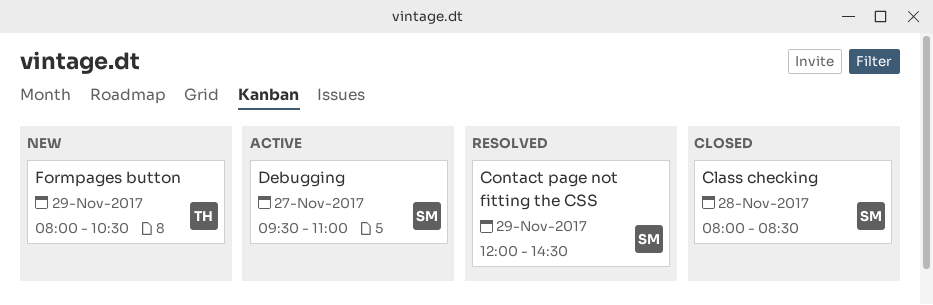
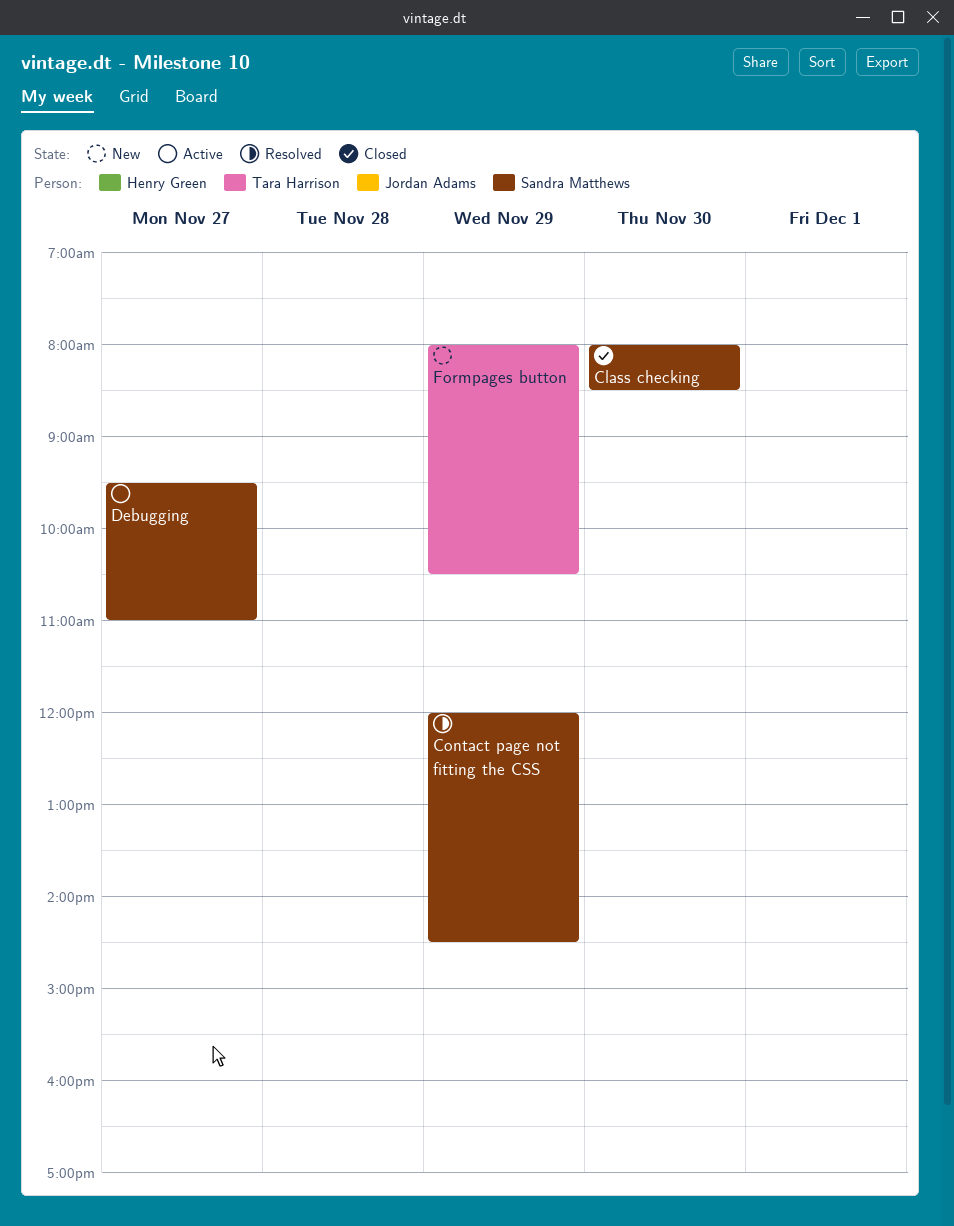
Class checking, day: Nov 28 -> Nov 30

